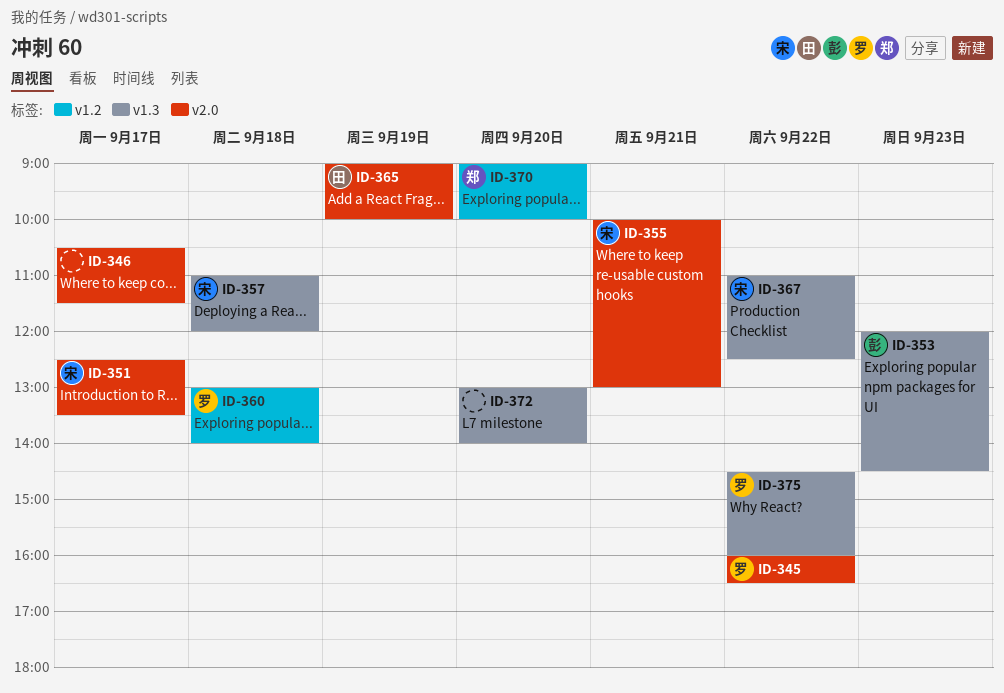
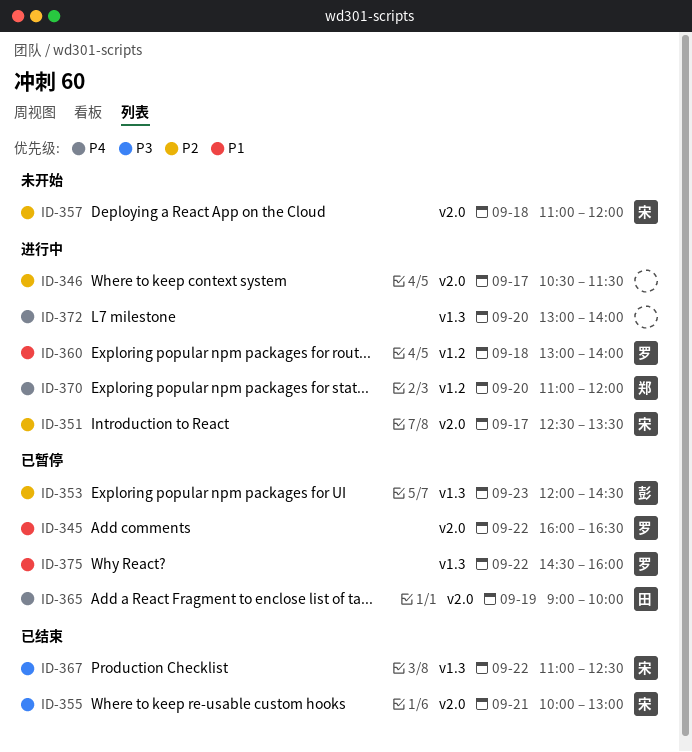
ID-357, label: v1.3 -> v2.0
ID-370, begins: 09:00 -> 11:00
ID-370, ends: 10:00 -> 12:00

